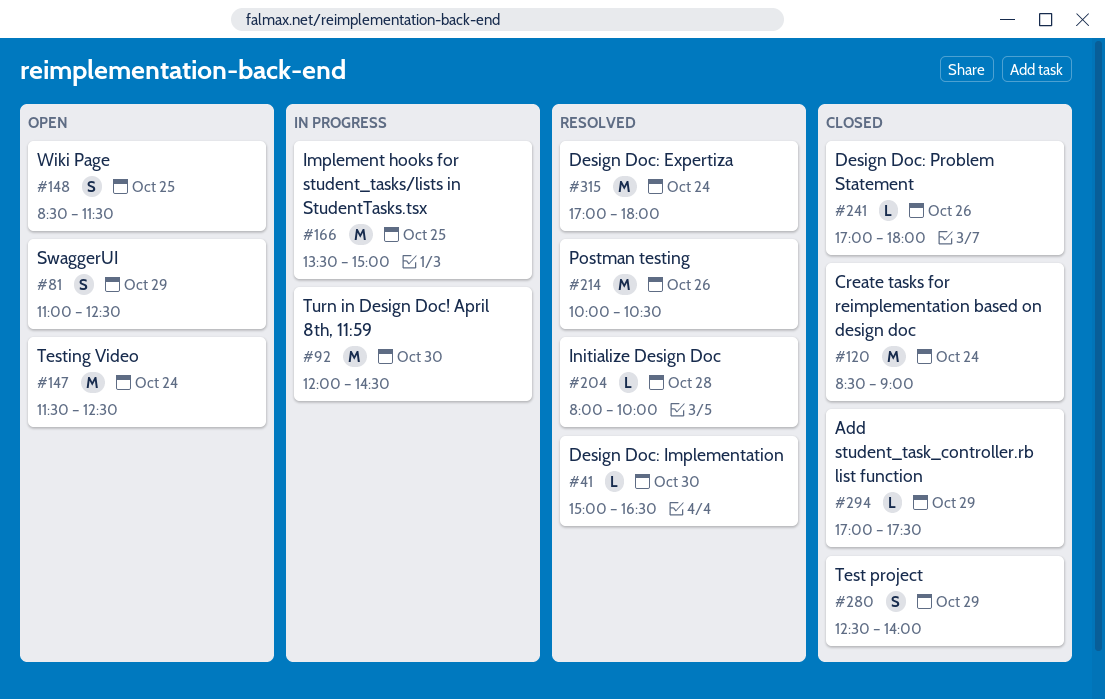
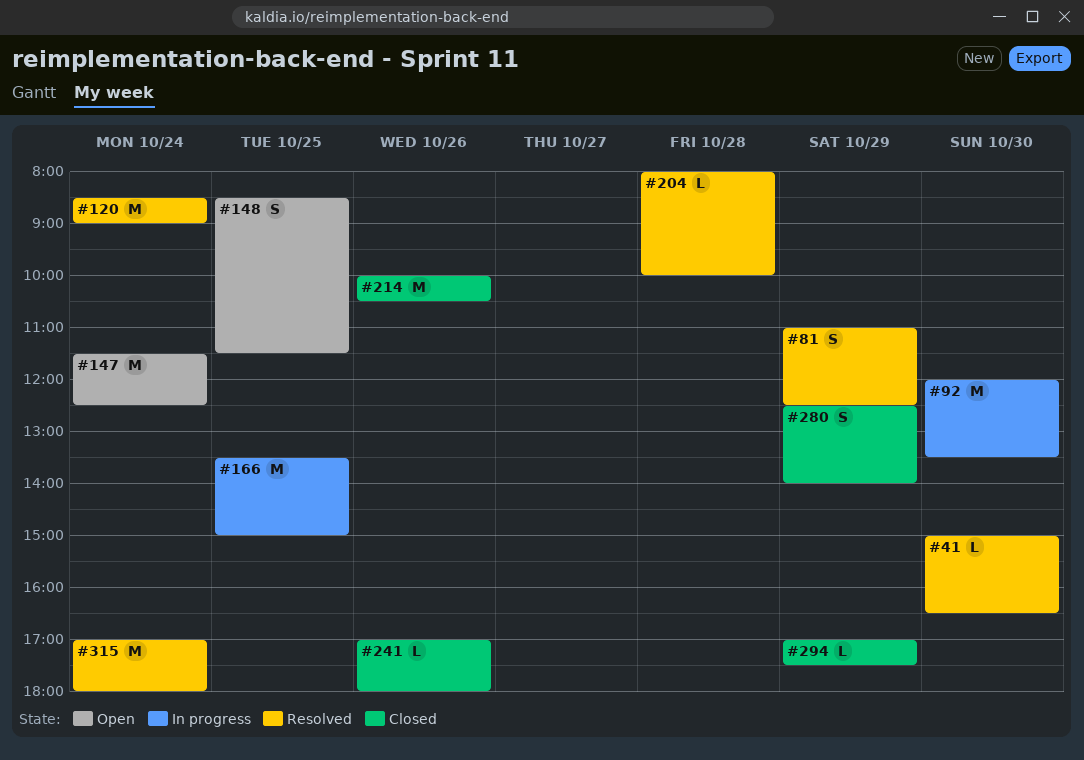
#81, status: Open -> Resolved
#92, ends: 14:30 -> 13:30
#120, status: Closed -> Resolved
#214, status: Resolved -> Closed

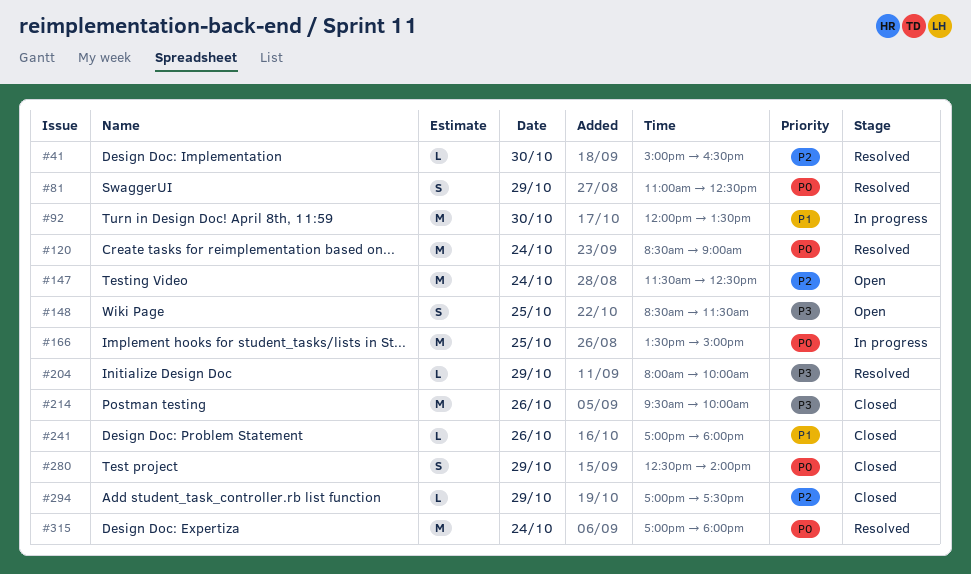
#204, day: Oct 28 -> Oct 29
#214, begins: 10:00 -> 09:30
#214, ends: 10:30 -> 10:00

